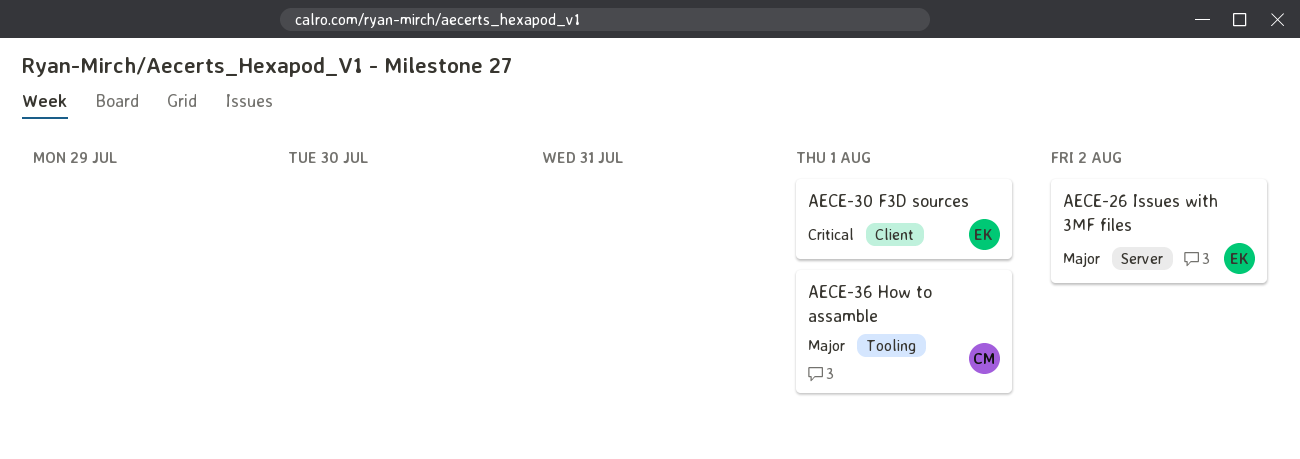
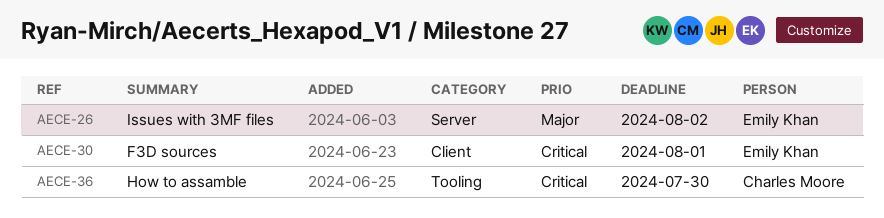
AECE-36, priority: Major -> Critical
AECE-36, due: Aug 1 -> Jul 30

